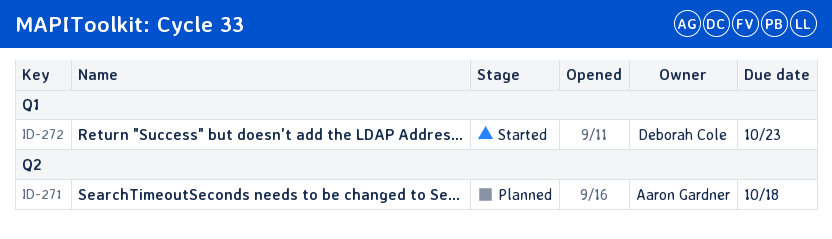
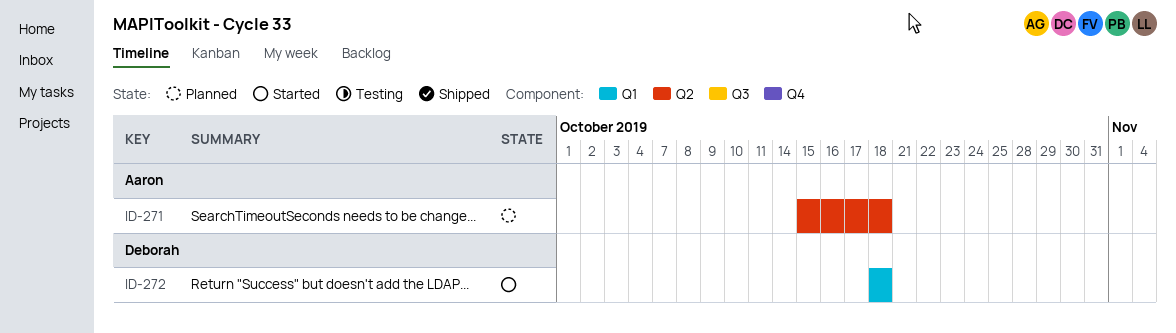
ID-272, due: Oct 23 -> Oct 18

